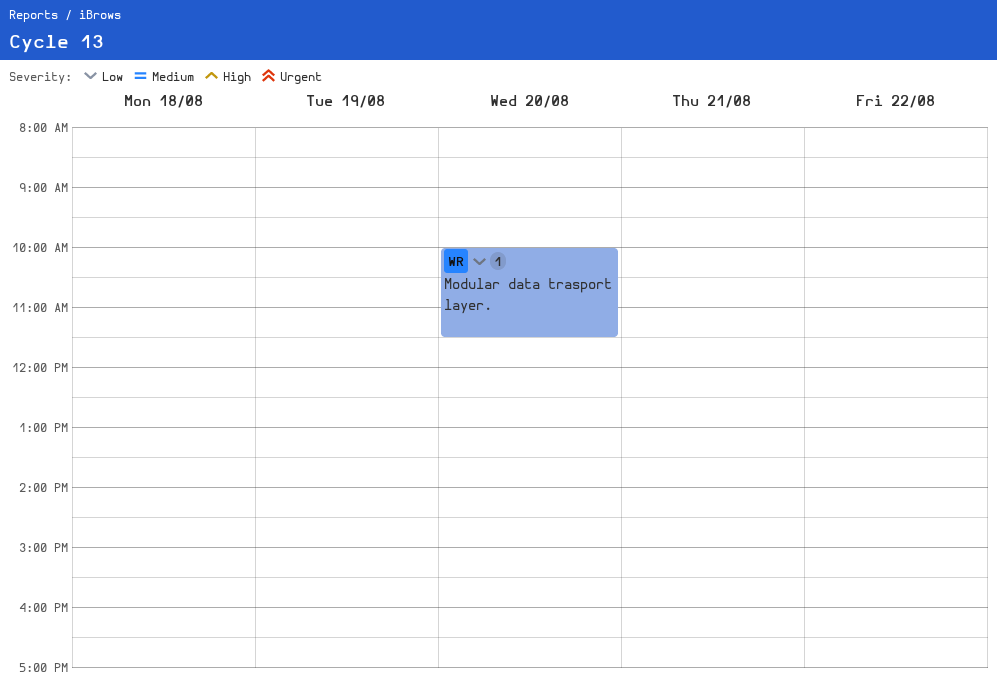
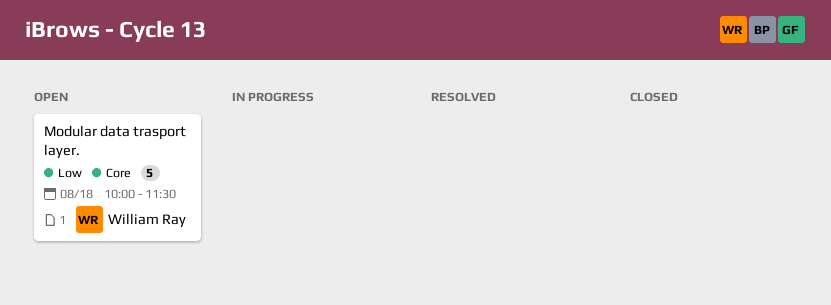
Modular data trasport layer., estimate: 1 -> 5
Modular data trasport layer., day: Aug 20 -> Aug 18

